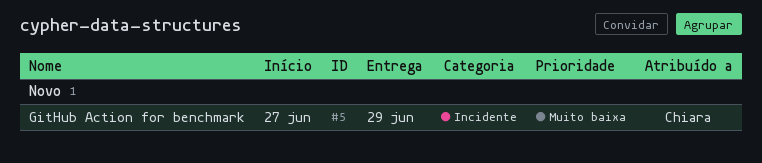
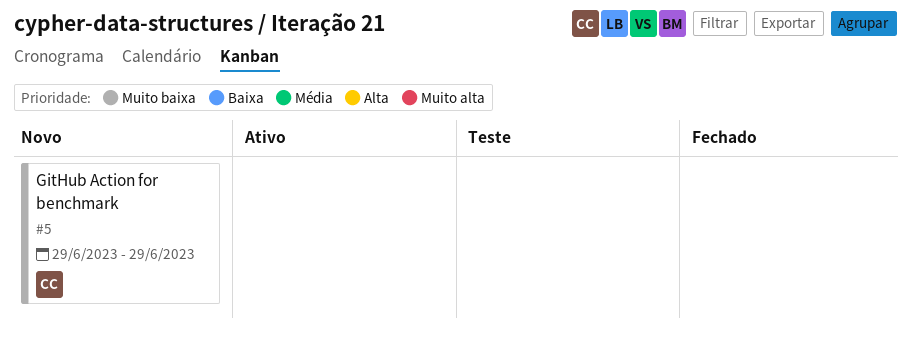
#5, start: Jun 27 -> Jun 29

